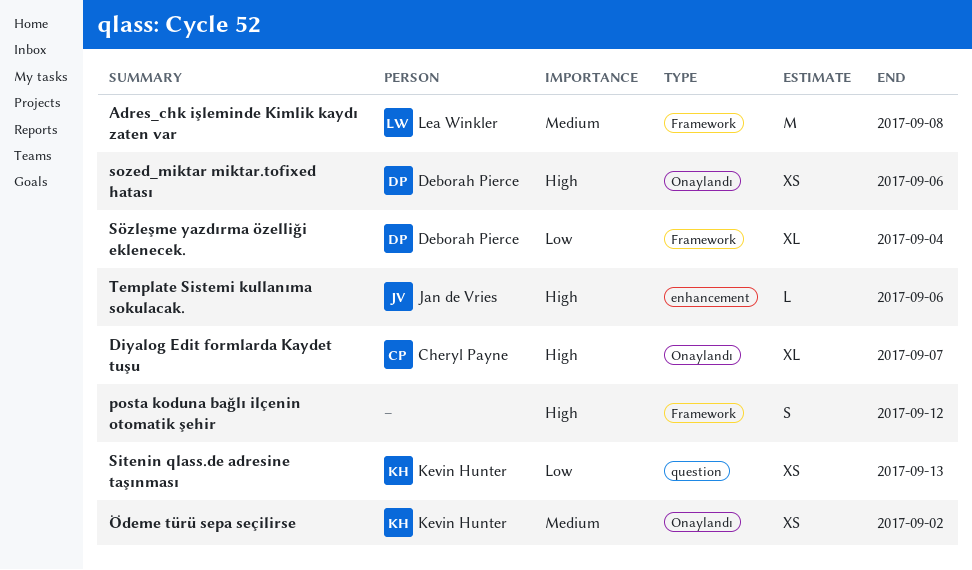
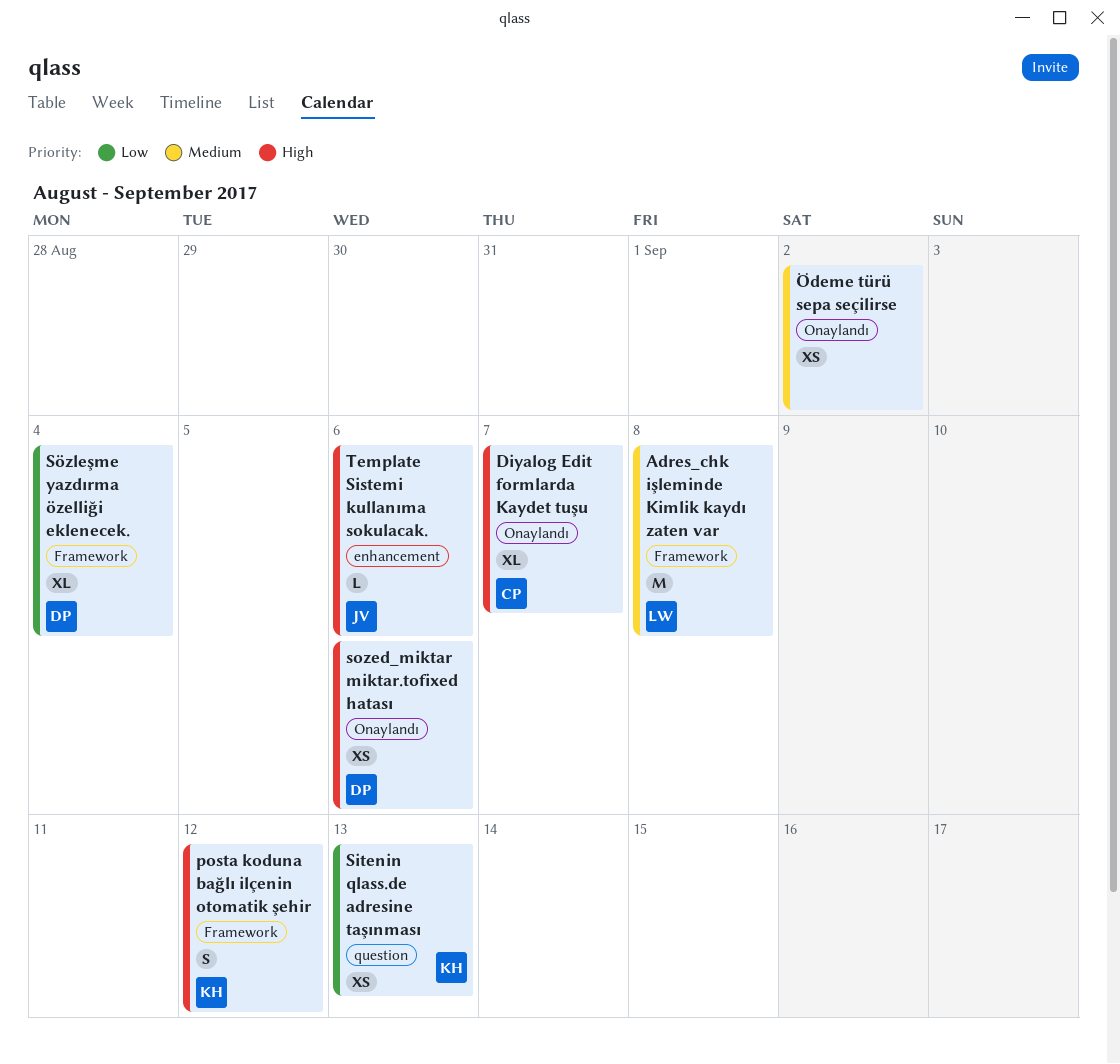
posta koduna bağlı ilçenin otomatik şehir, owner: none -> Kevin Hunter
Ödeme türü sepa seçilirse, owner: Kevin Hunter -> none

